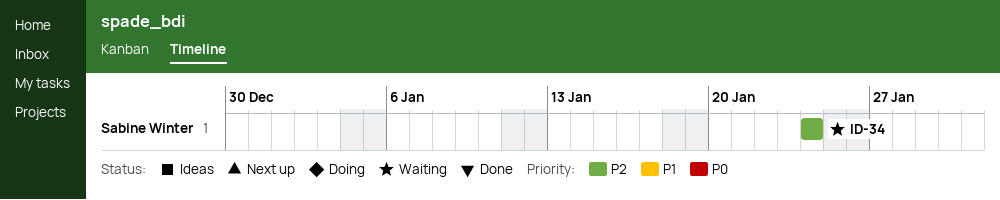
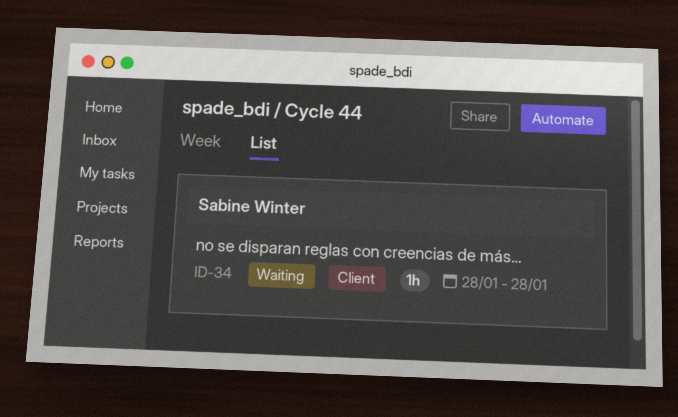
ID-34, start: Jan 24 -> Jan 28
ID-34, due: Jan 24 -> Jan 28

